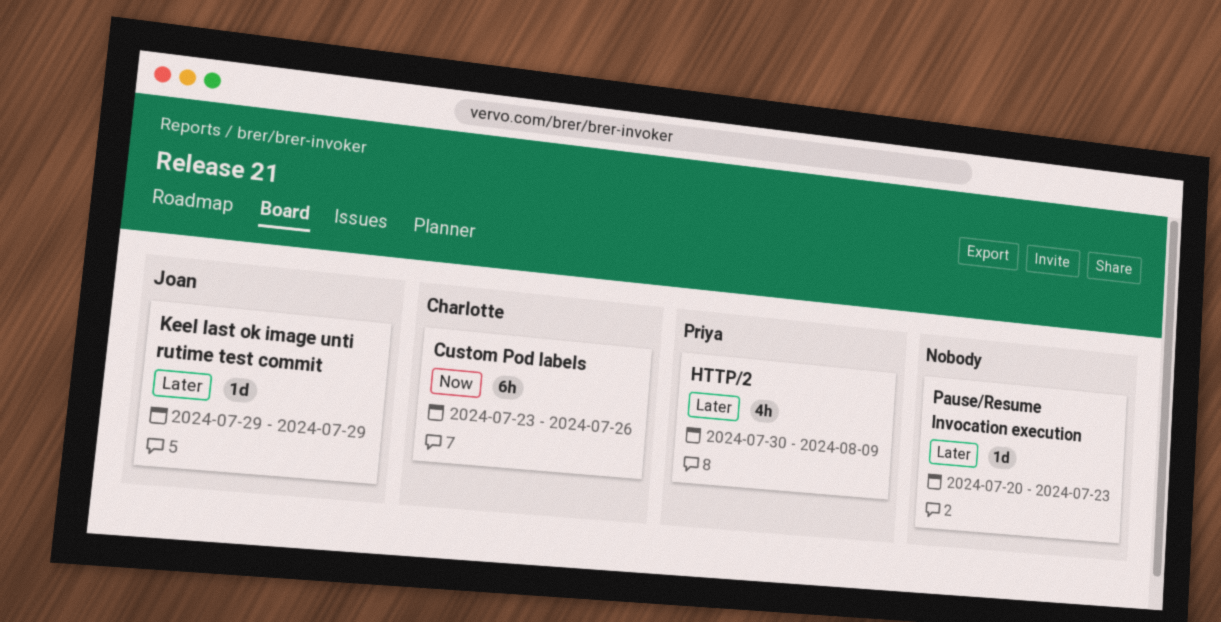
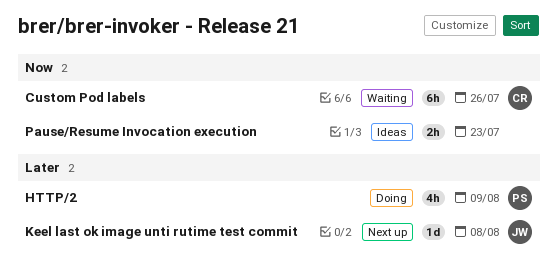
Keel last ok image unti rutime test commit, due: Jul 29 -> Aug 8
Pause/Resume Invocation execution, priority: Later -> Now
Pause/Resume Invocation execution, estimate: 1d -> 2h

